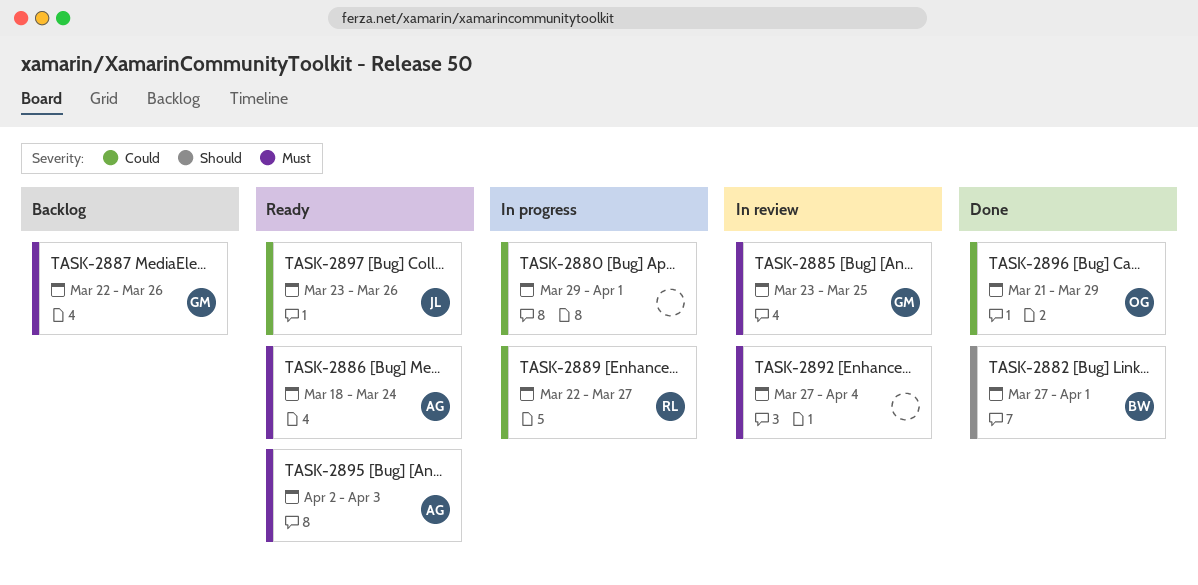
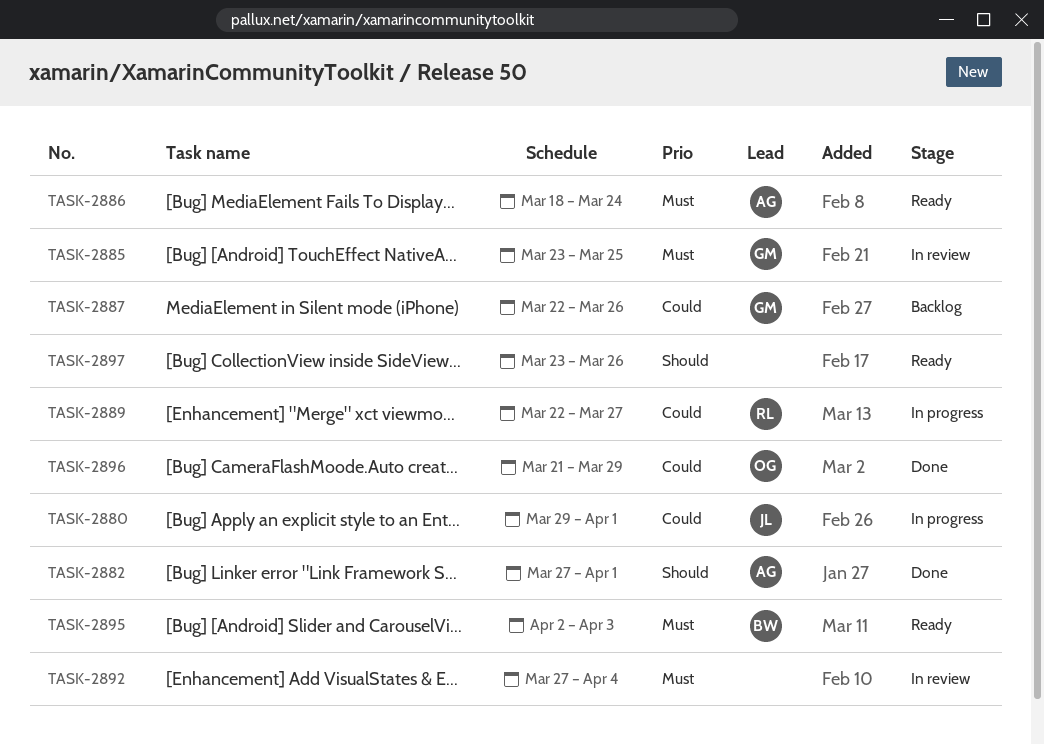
TASK-2880, owner: none -> JL
TASK-2882, owner: BW -> AG
TASK-2887, priority: Must -> Could
TASK-2895, owner: AG -> BW
TASK-2897, owner: JL -> none
TASK-2897, priority: Could -> Should

